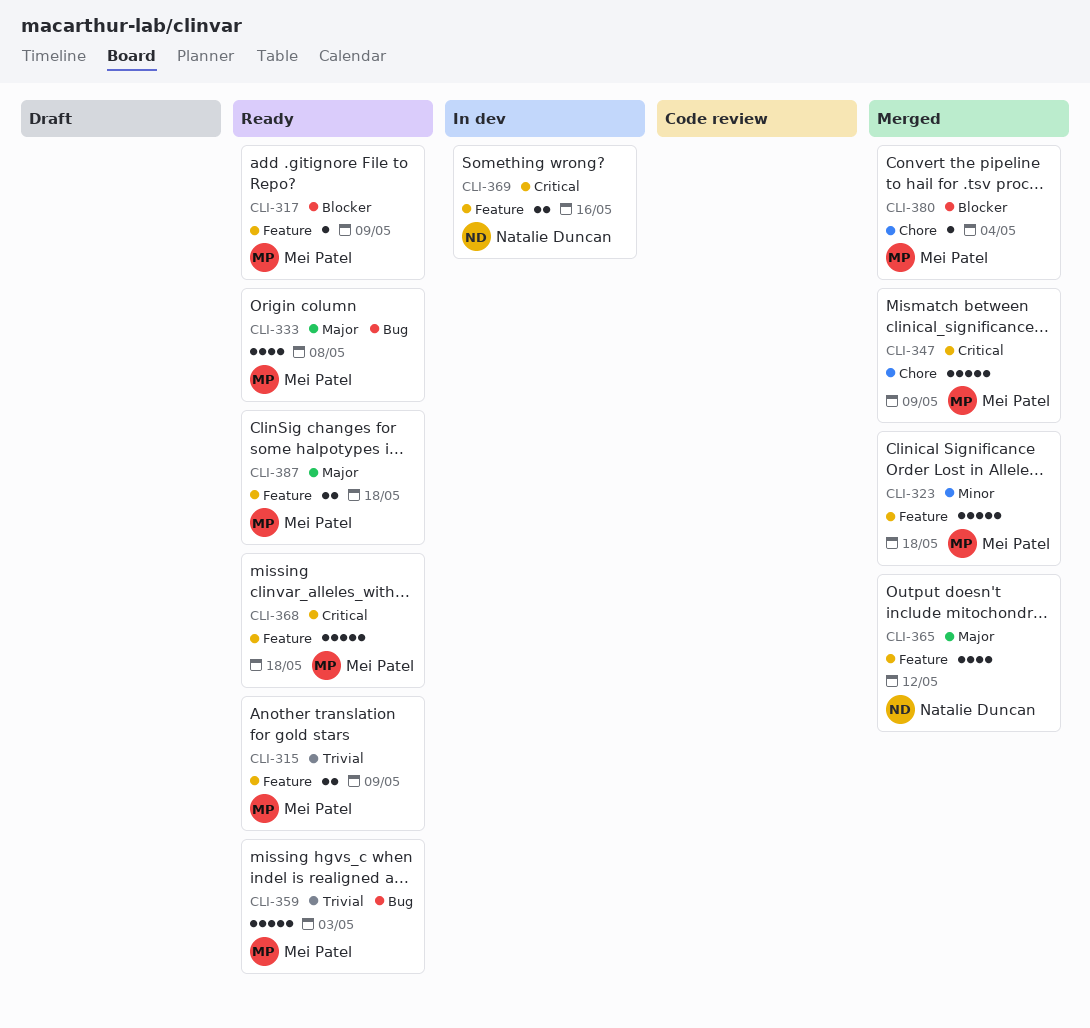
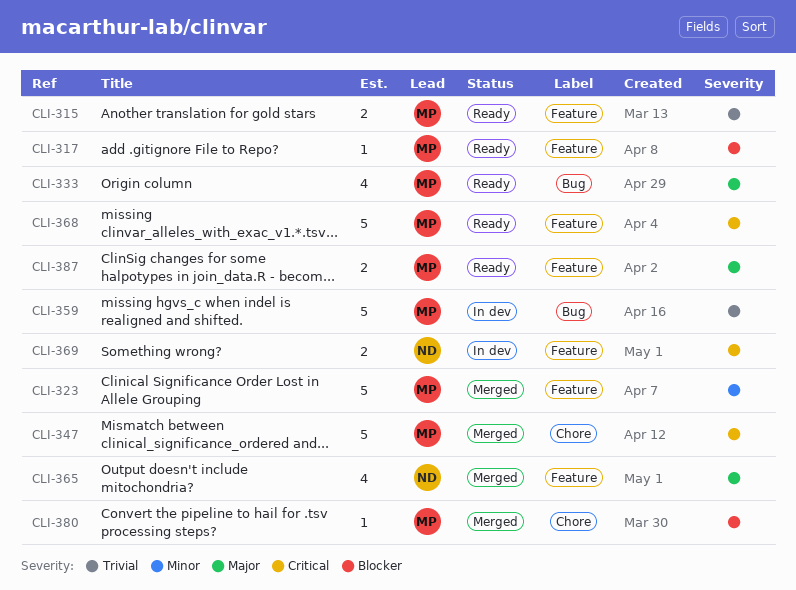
CLI-359, status: Ready -> In dev

